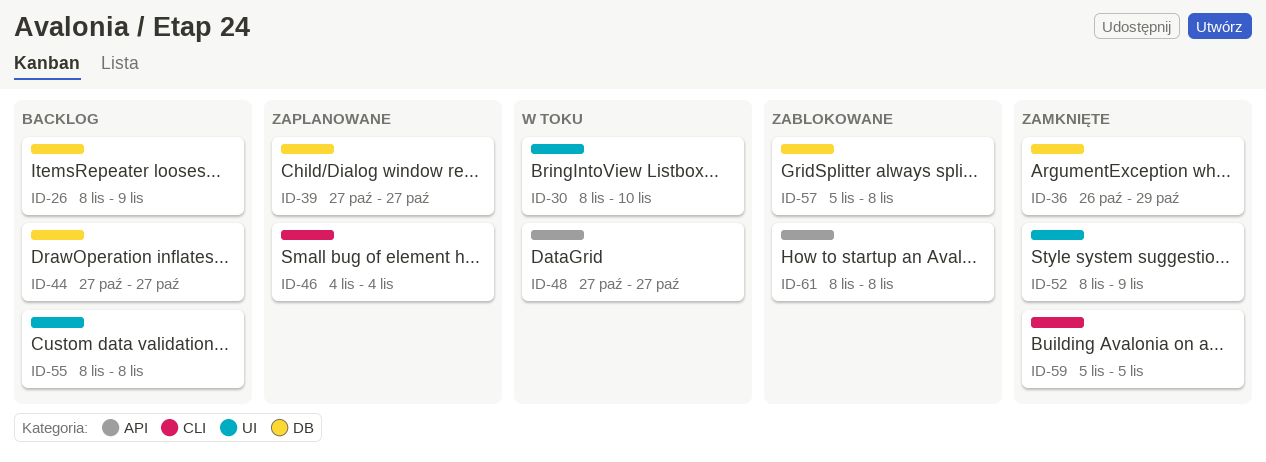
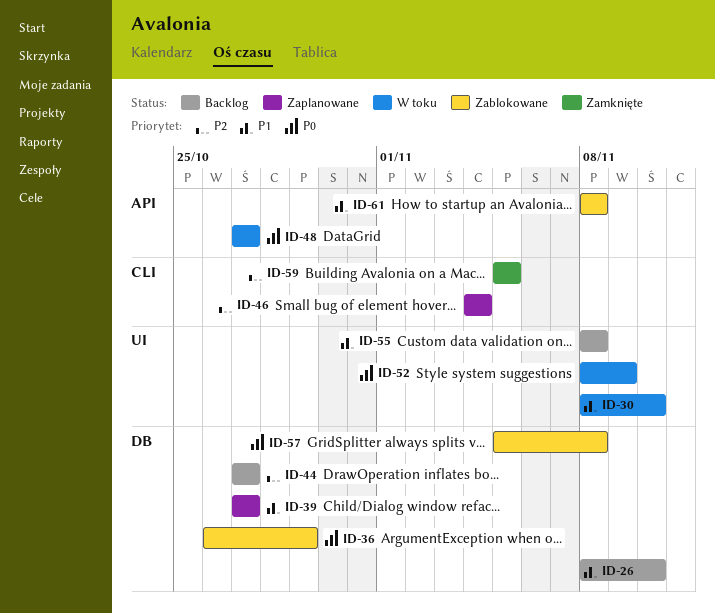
ID-26, due: Nov 9 -> Nov 10
ID-36, status: Zamknięte -> Zablokowane
ID-52, status: Zamknięte -> W toku

